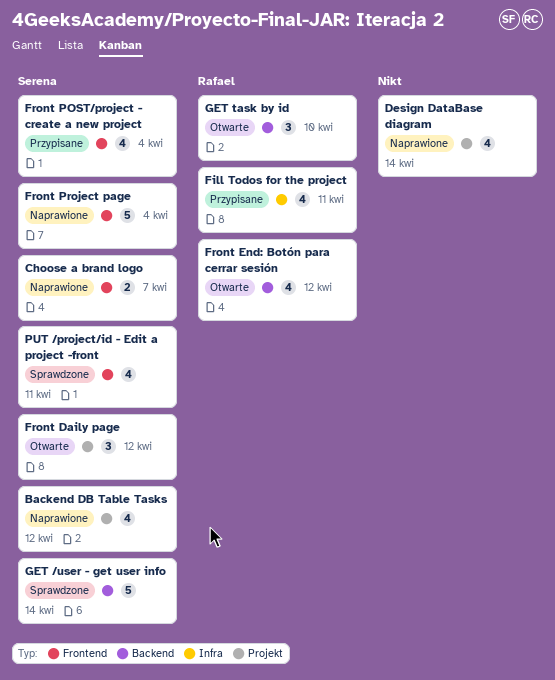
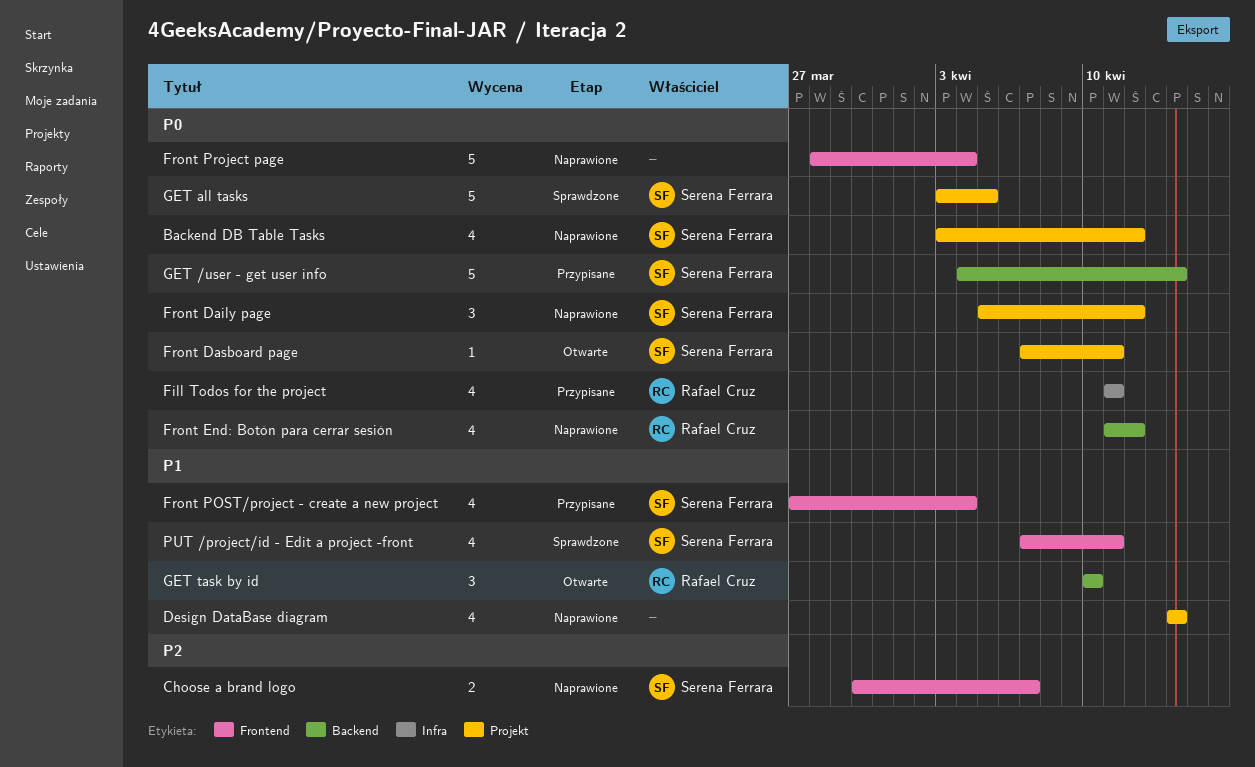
Front Daily page, status: Otwarte -> Naprawione
Front Dasboard page: none -> present
Front End: Botón para cerrar sesión, status: Otwarte -> Naprawione
Front Project page, owner: Serena Ferrara -> none
GET /user - get user info, status: Sprawdzone -> Przypisane
GET all tasks: none -> present

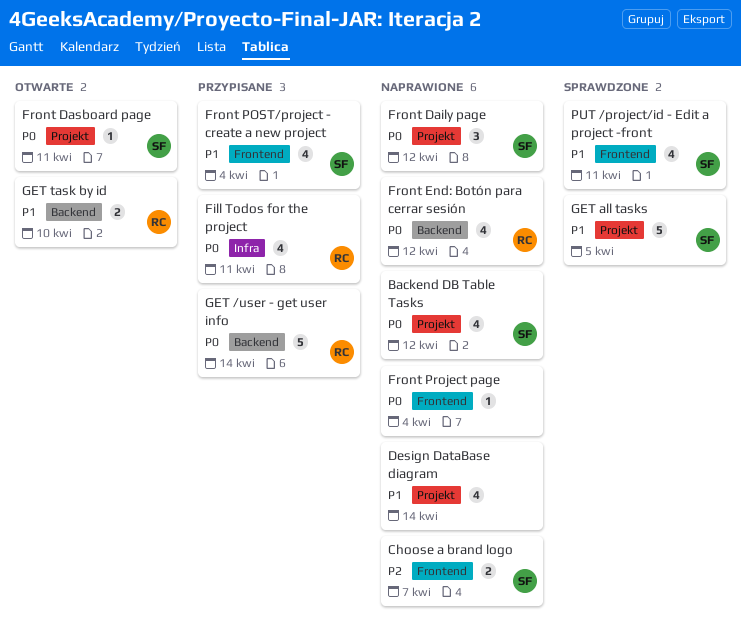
Front Project page, estimate: 5 -> 1
GET /user - get user info, owner: Serena Ferrara -> Rafael Cruz
GET all tasks, priority: P0 -> P1
GET task by id, estimate: 3 -> 2

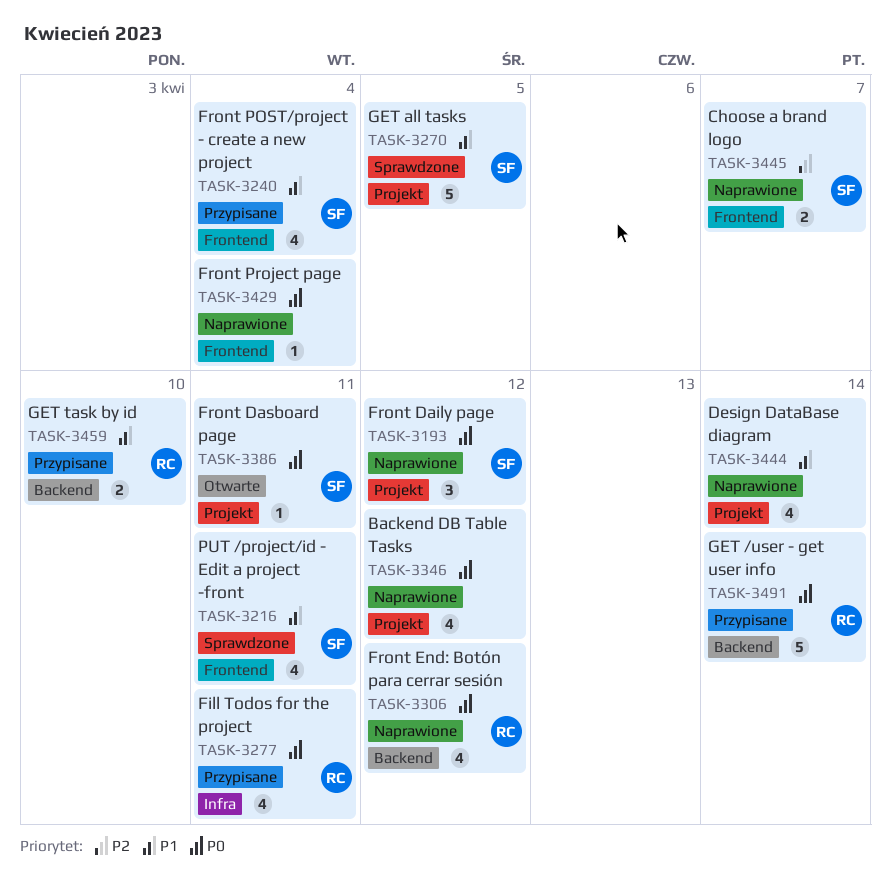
Backend DB Table Tasks, owner: SF -> none
GET task by id, status: Otwarte -> Przypisane

